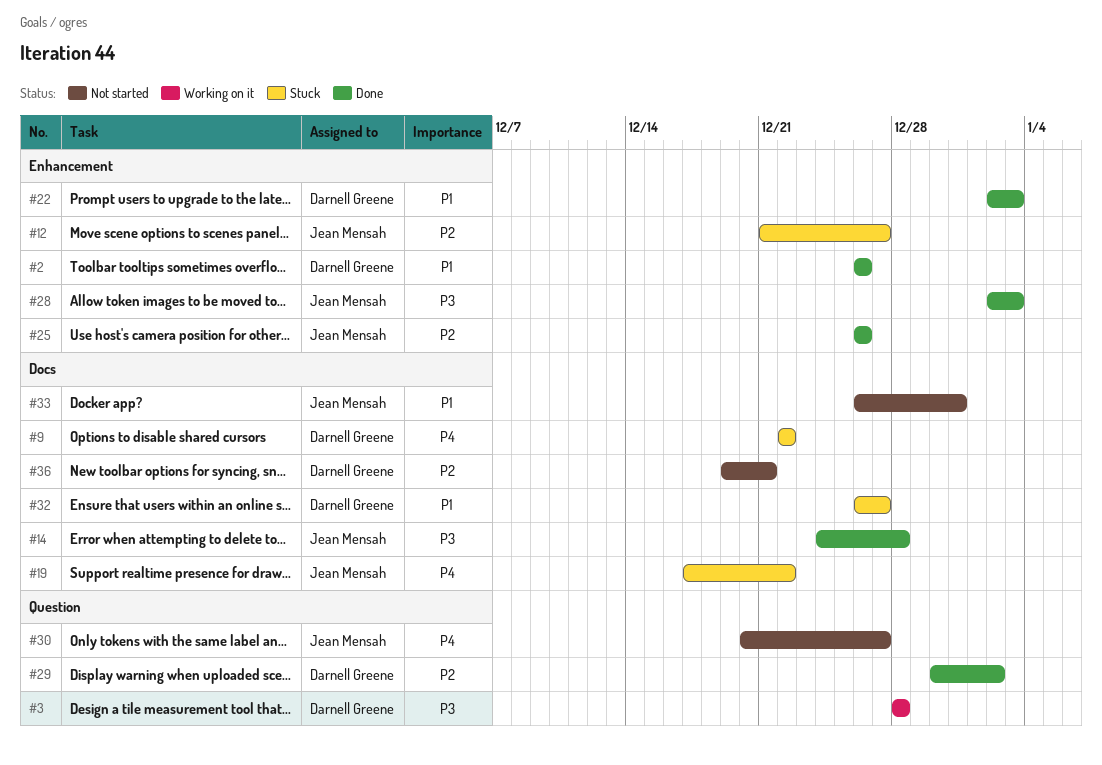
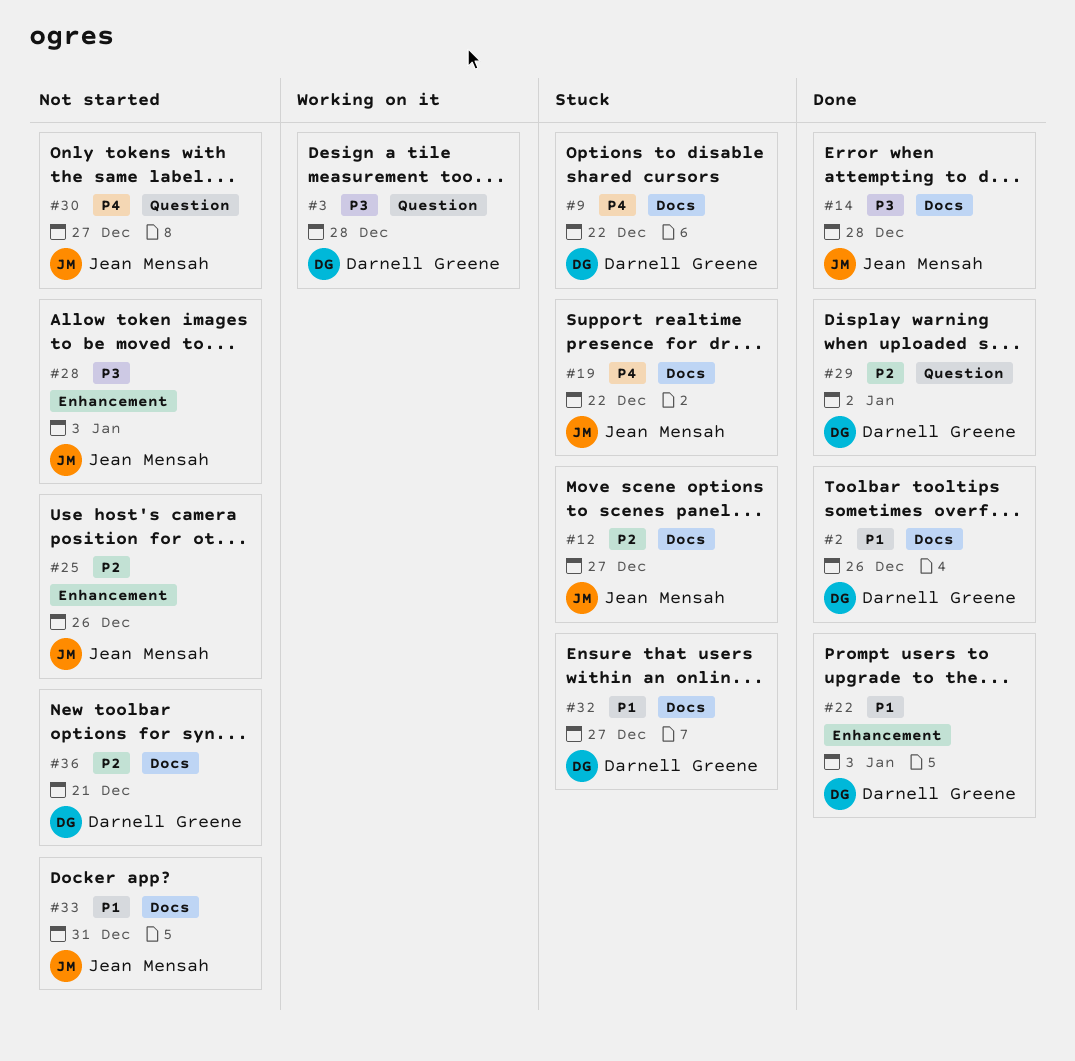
#2, label: Enhancement -> Docs
#12, label: Enhancement -> Docs
#25, status: Done -> Not started
#28, status: Done -> Not started

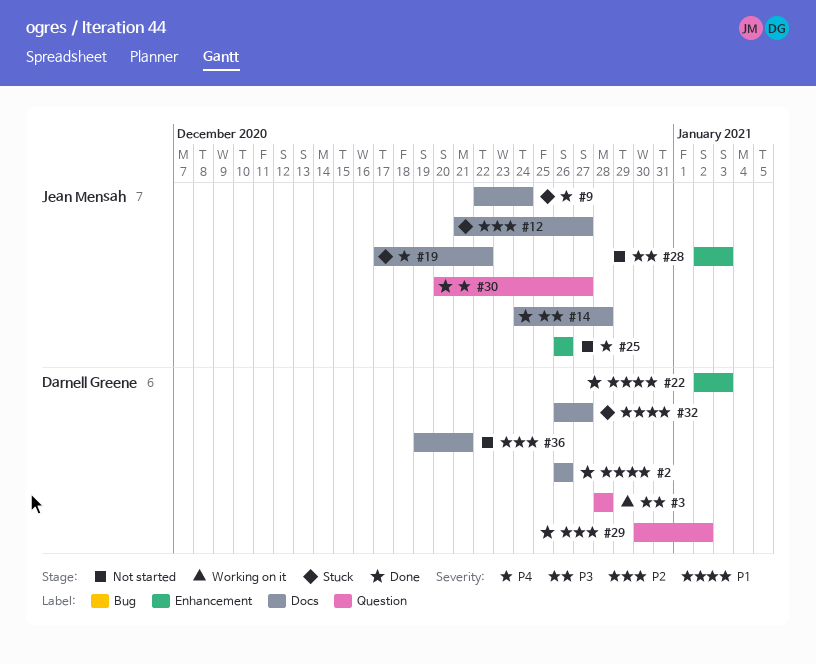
#9, owner: Darnell Greene -> Jean Mensah
#9, due: Dec 22 -> Dec 24
#25, priority: P2 -> P4
#30, status: Not started -> Done
#33: present -> none

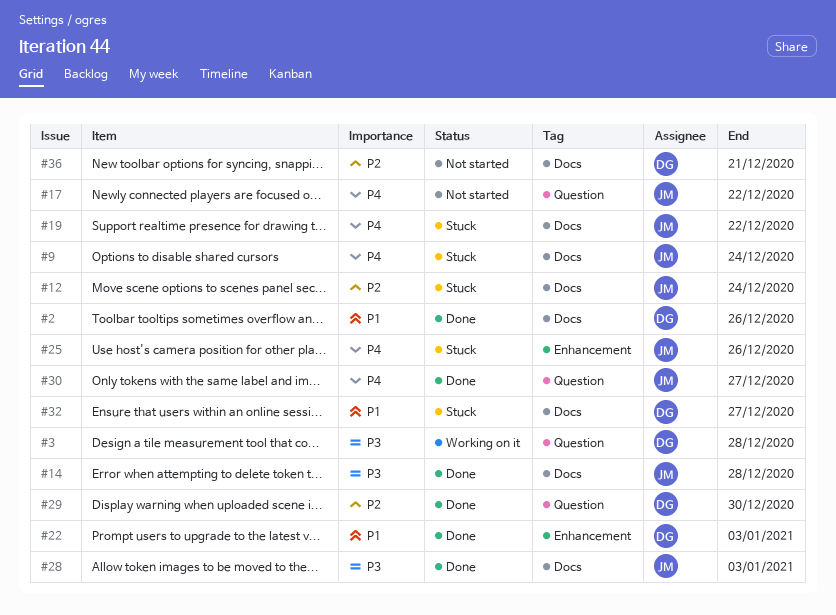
#12, due: Dec 27 -> Dec 24
#17: none -> present
#25, status: Not started -> Stuck
#28, status: Not started -> Done
#28, label: Enhancement -> Docs
#29, due: Jan 2 -> Dec 30

